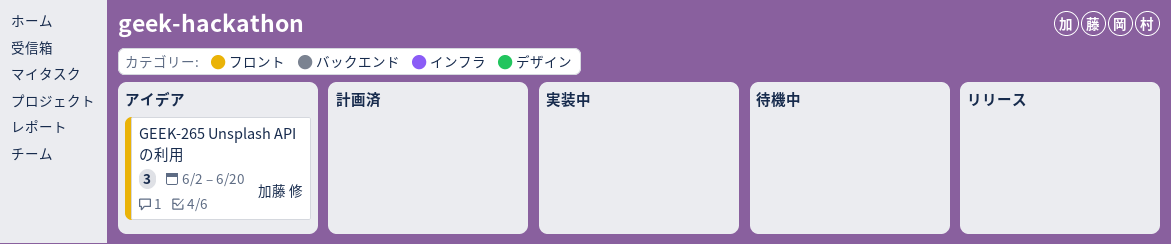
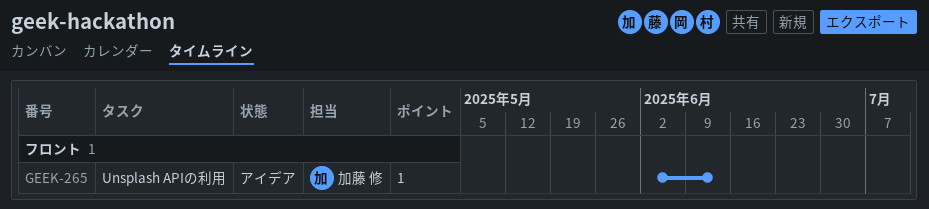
GEEK-265, estimate: 3 -> 1
GEEK-265, due: Jun 20 -> Jun 13

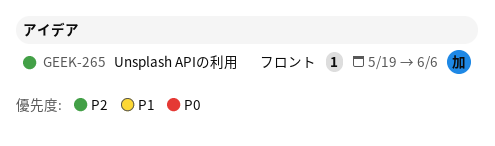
GEEK-265, start: Jun 2 -> May 19
GEEK-265, due: Jun 13 -> Jun 6

